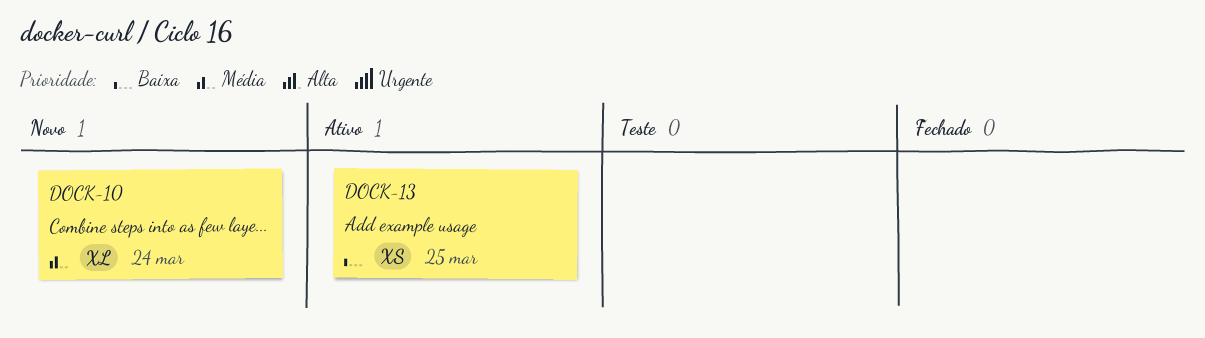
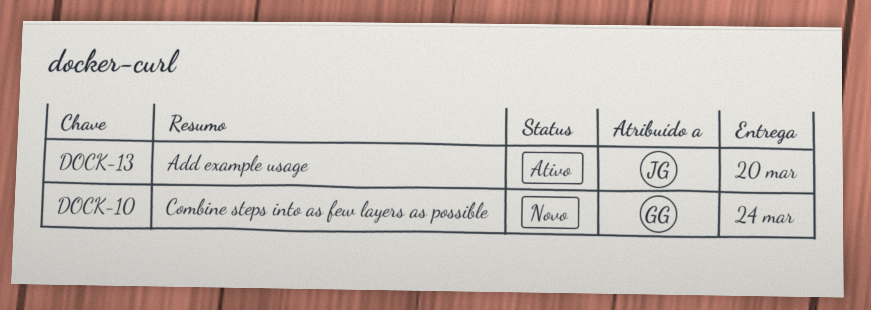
DOCK-13, due: Mar 25 -> Mar 20

